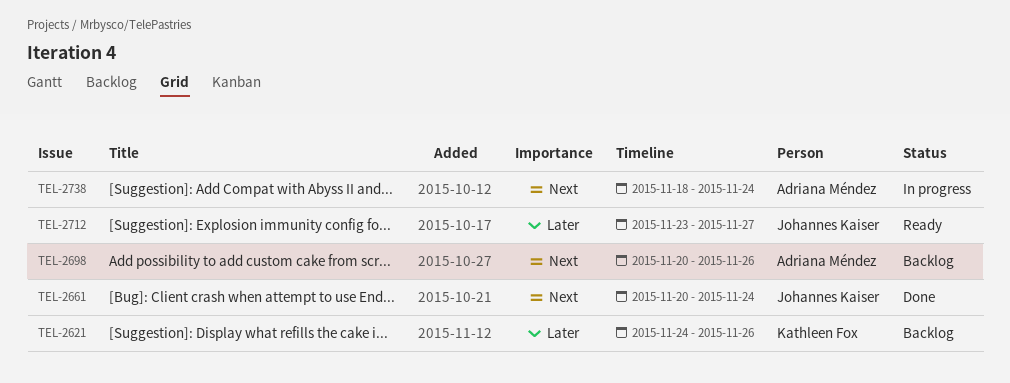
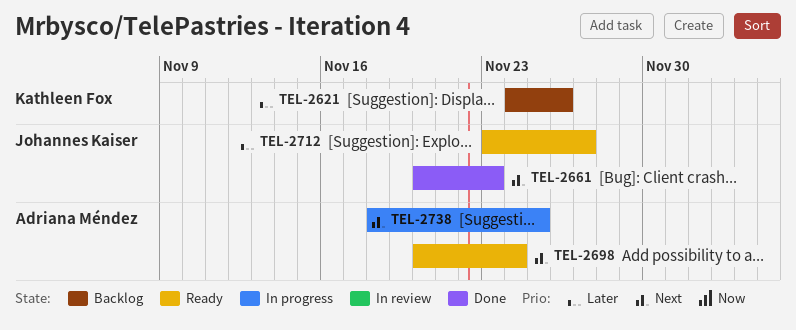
TEL-2661, due: Nov 24 -> Nov 23
TEL-2698, status: Backlog -> Ready
TEL-2698, due: Nov 26 -> Nov 24
TEL-2738, due: Nov 24 -> Nov 25

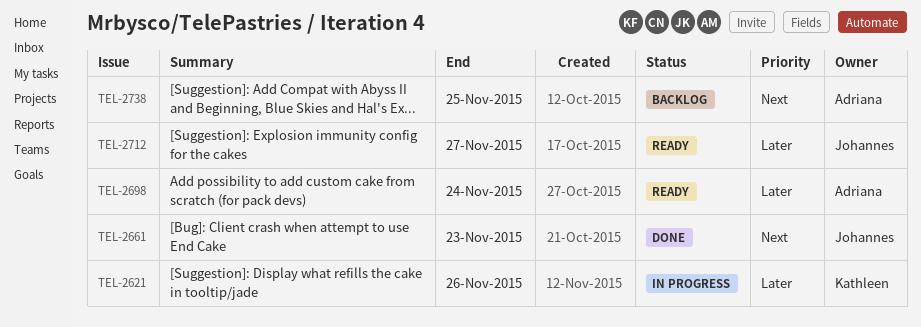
TEL-2621, status: Backlog -> In progress
TEL-2698, priority: Next -> Later
TEL-2738, status: In progress -> Backlog

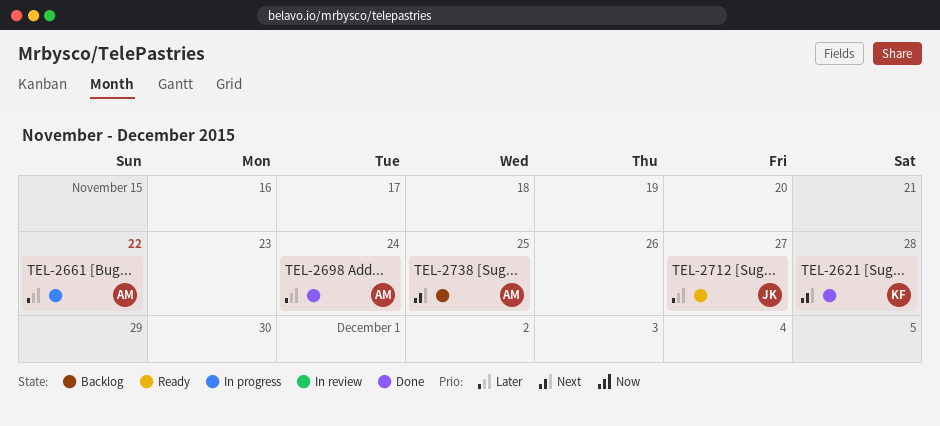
TEL-2621, status: In progress -> Done
TEL-2621, priority: Later -> Next
TEL-2621, due: Nov 26 -> Nov 28
TEL-2661, status: Done -> In progress
TEL-2661, owner: Johannes -> Adriana
TEL-2661, priority: Next -> Later
TEL-2661, due: Nov 23 -> Nov 22
TEL-2698, status: Ready -> Done

